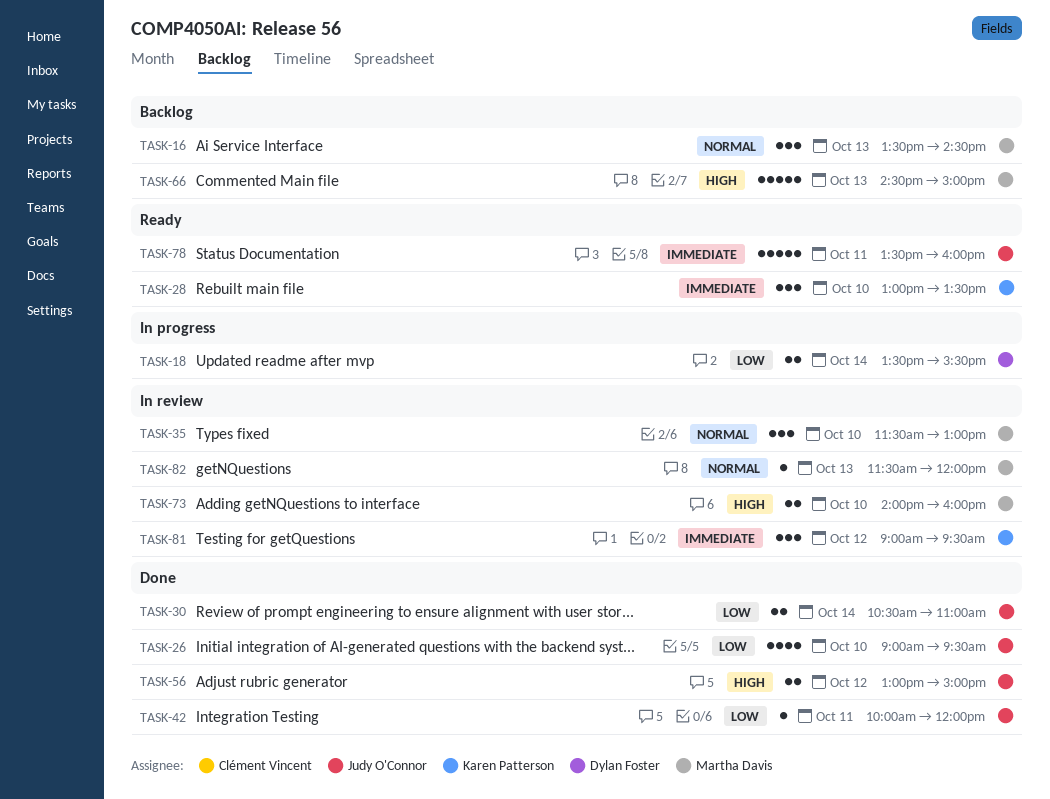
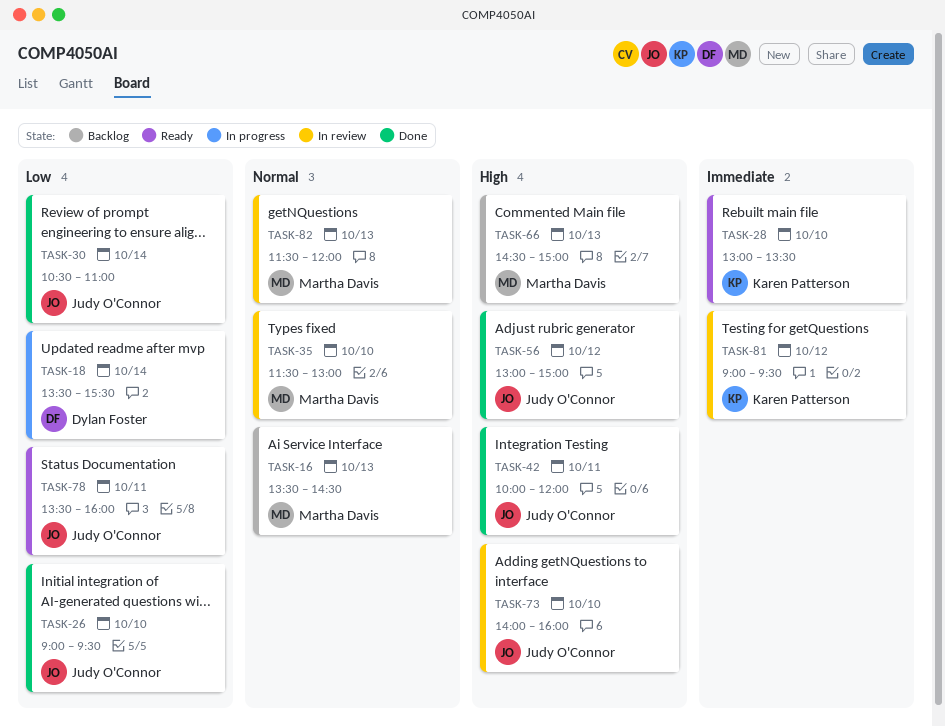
TASK-42, priority: Low -> High
TASK-73, owner: Martha Davis -> Judy O'Connor
TASK-78, priority: Immediate -> Low

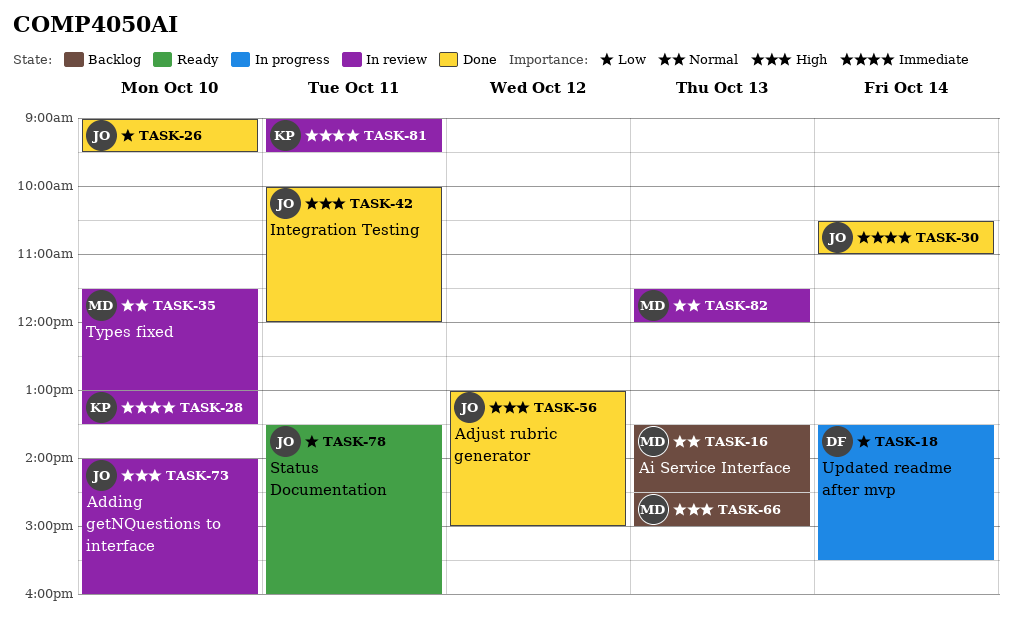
TASK-28, status: Ready -> In review
TASK-30, priority: Low -> Immediate
TASK-81, day: Oct 12 -> Oct 11

